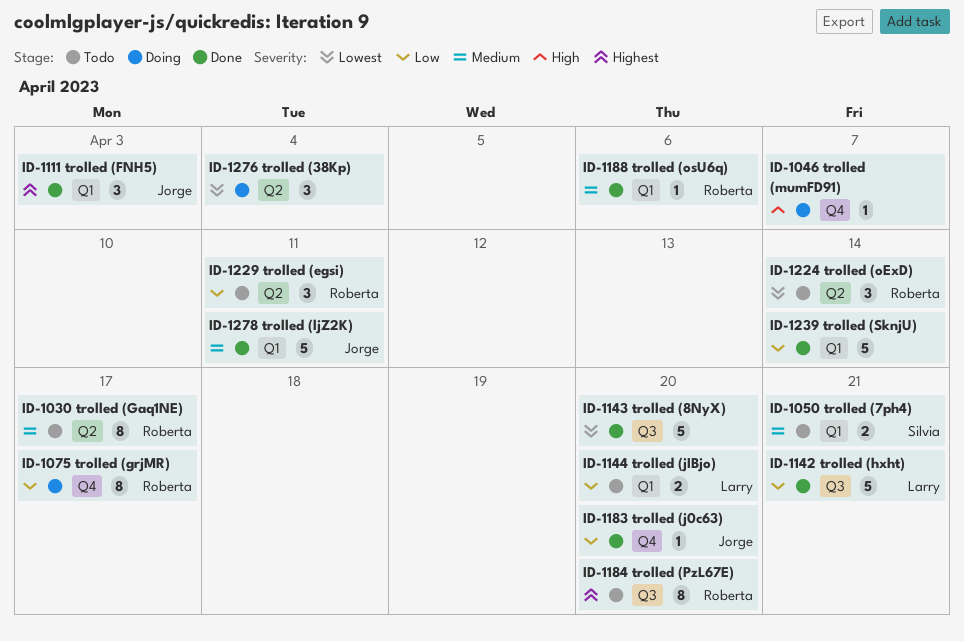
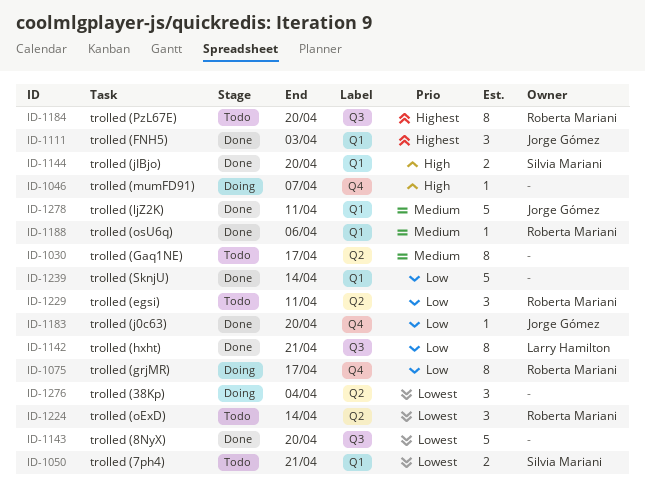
ID-1030, owner: Roberta Mariani -> none
ID-1050, priority: Medium -> Lowest
ID-1142, estimate: 5 -> 8
ID-1144, status: Todo -> Done
ID-1144, owner: Larry Hamilton -> Silvia Mariani
ID-1144, priority: Low -> High

